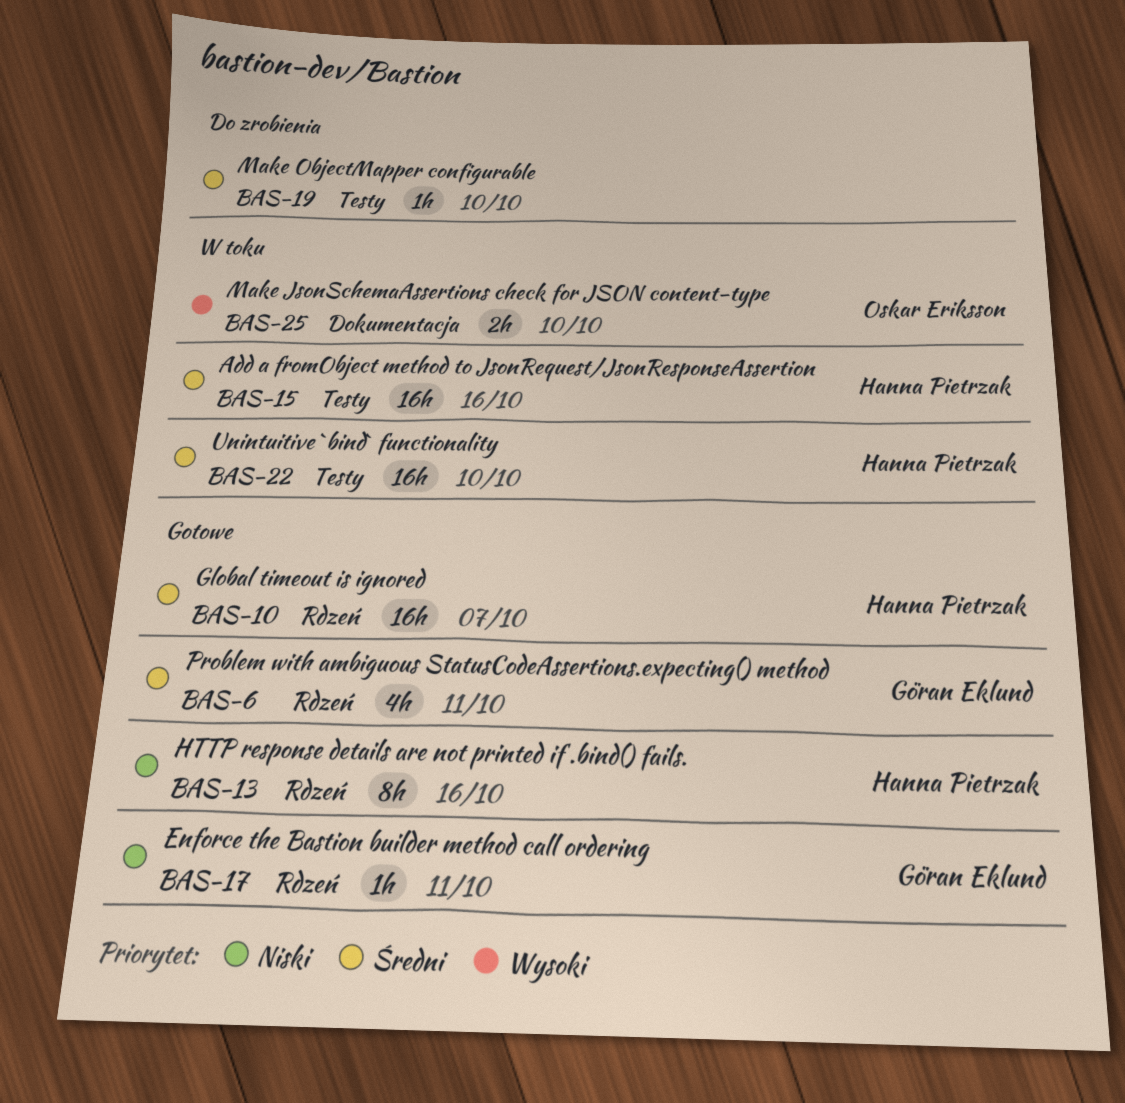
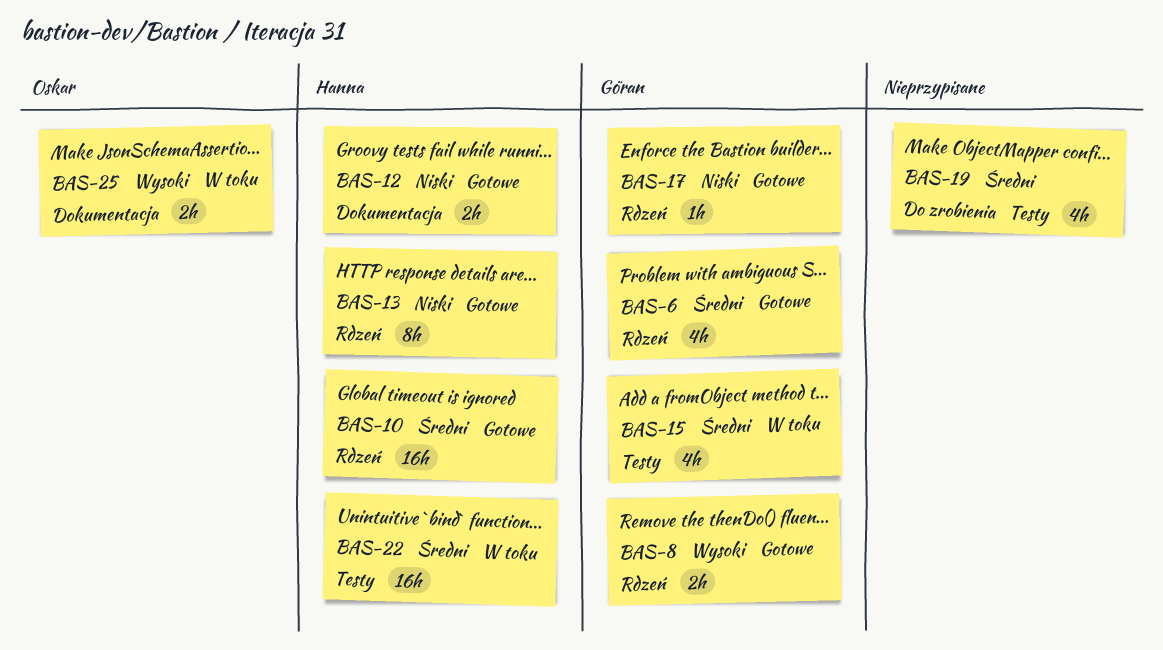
BAS-8: none -> present
BAS-12: none -> present
BAS-15, owner: Hanna Pietrzak -> Göran Eklund
BAS-15, estimate: 16h -> 4h
BAS-19, estimate: 1h -> 4h

